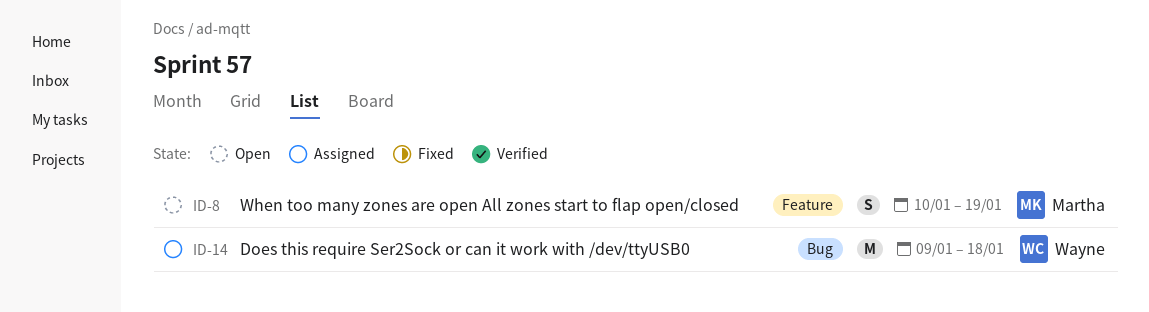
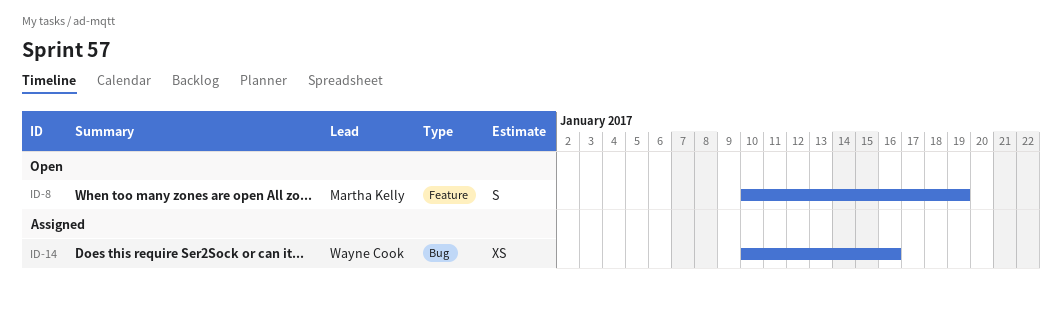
ID-14, estimate: M -> XS
ID-14, start: Jan 9 -> Jan 10
ID-14, due: Jan 18 -> Jan 16

